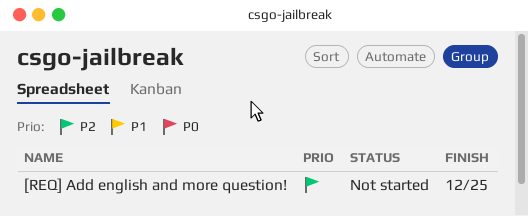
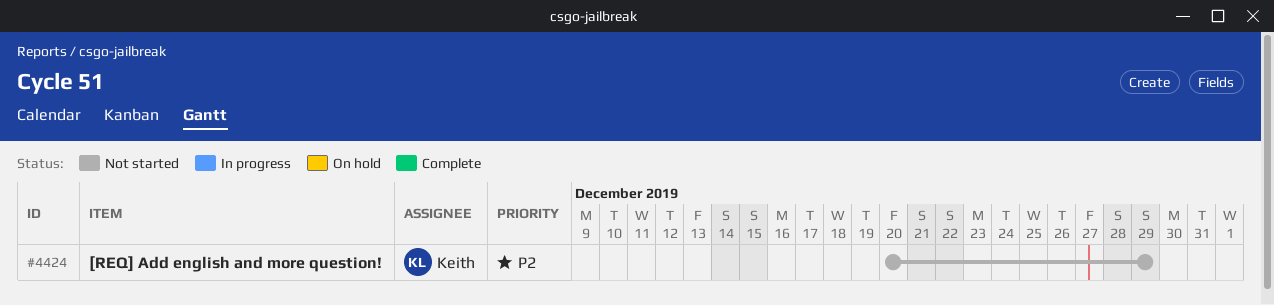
[REQ] Add english and more question!, due: Dec 25 -> Dec 29

